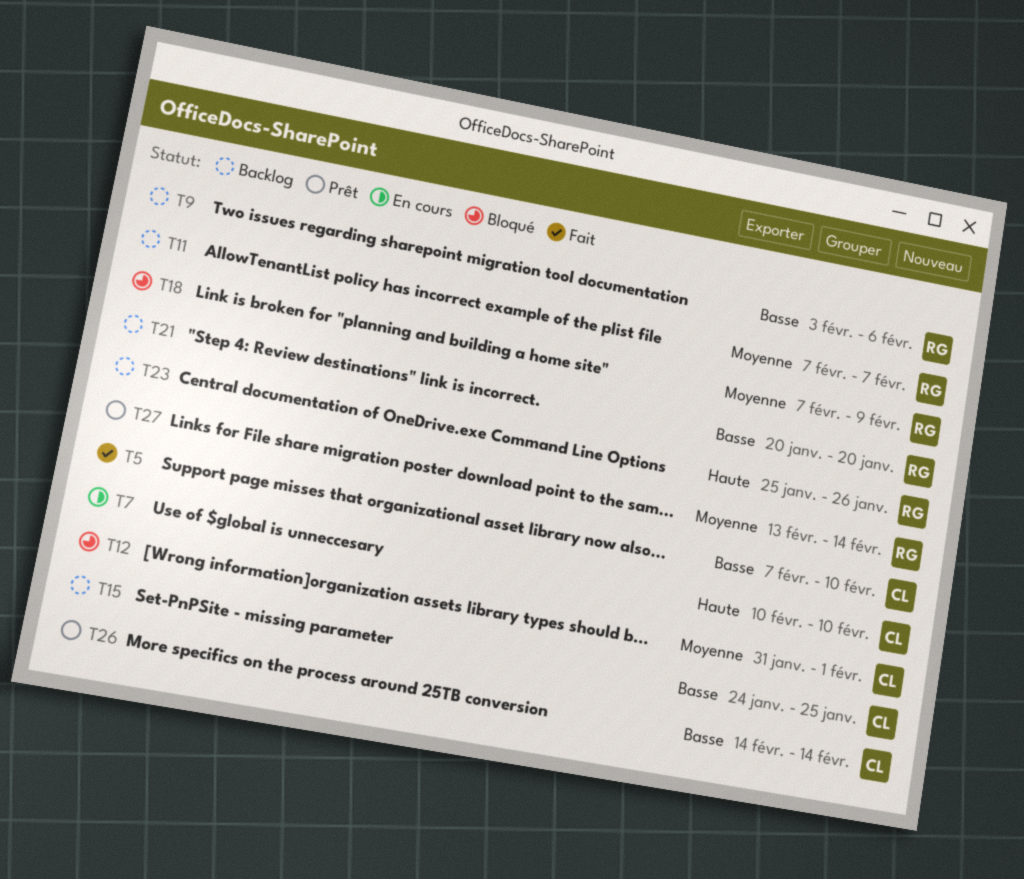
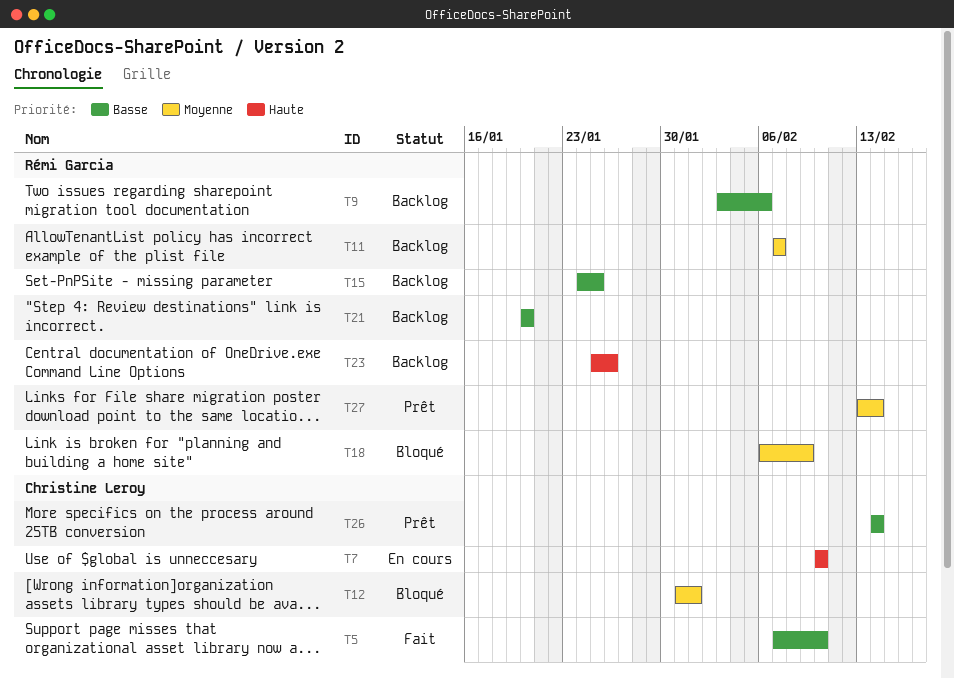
T15, owner: Christine Leroy -> Rémi Garcia
T18, start: Feb 7 -> Feb 6

